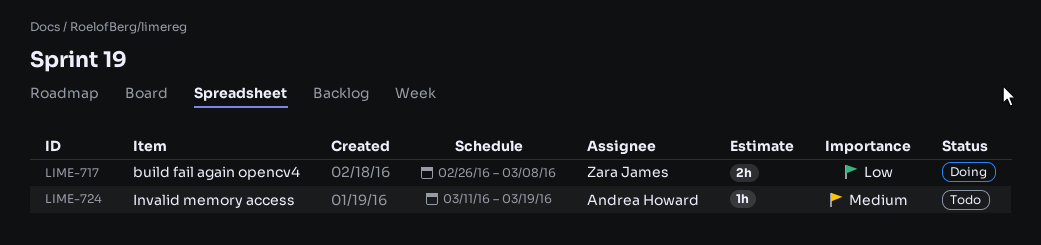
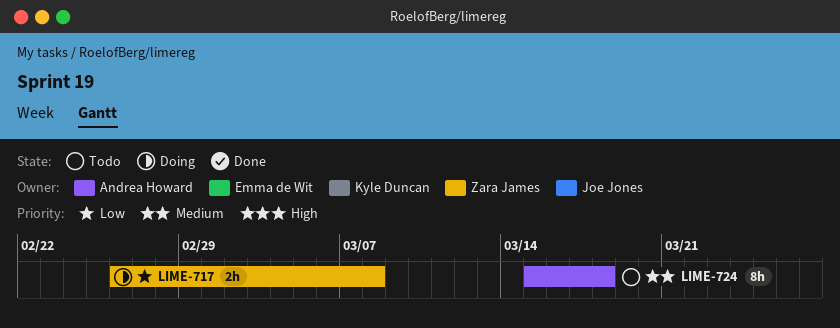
LIME-724, estimate: 1h -> 8h
LIME-724, start: Mar 11 -> Mar 15
LIME-724, due: Mar 19 -> Mar 18

